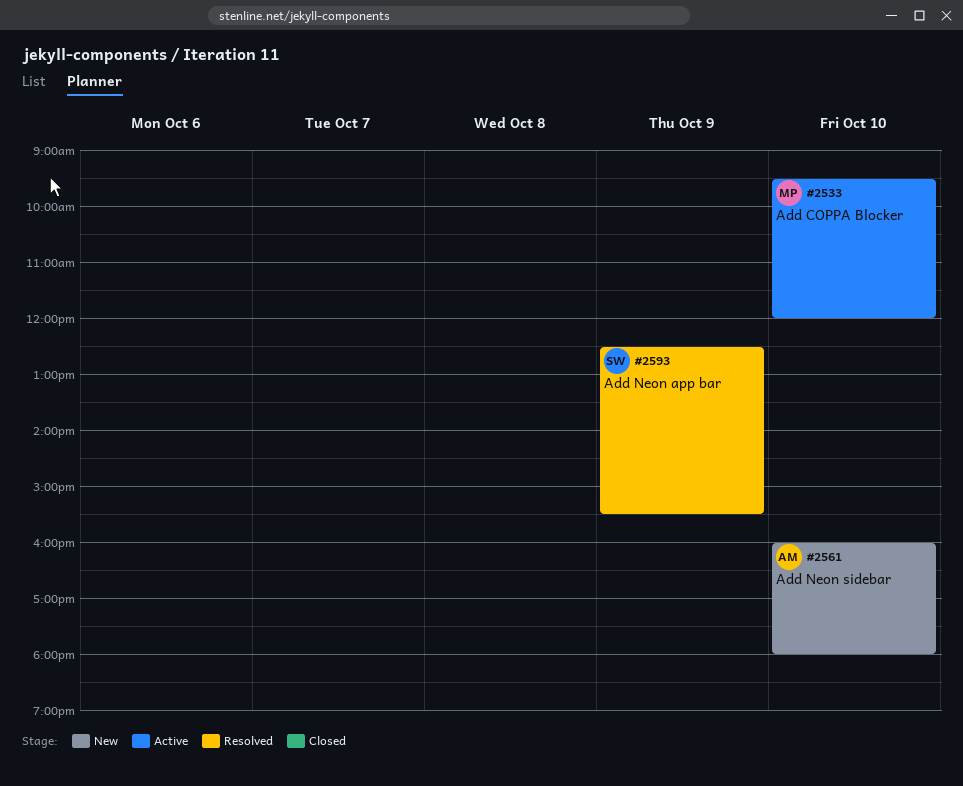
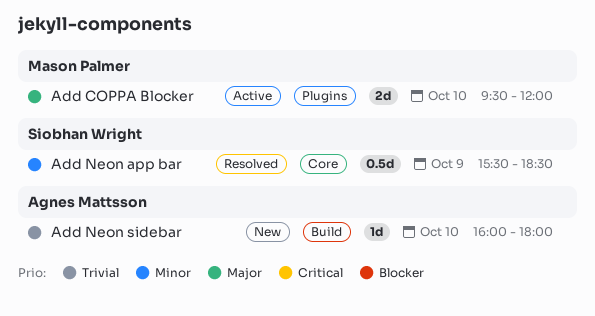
Add Neon app bar, begins: 12:30 -> 15:30
Add Neon app bar, ends: 15:30 -> 18:30

